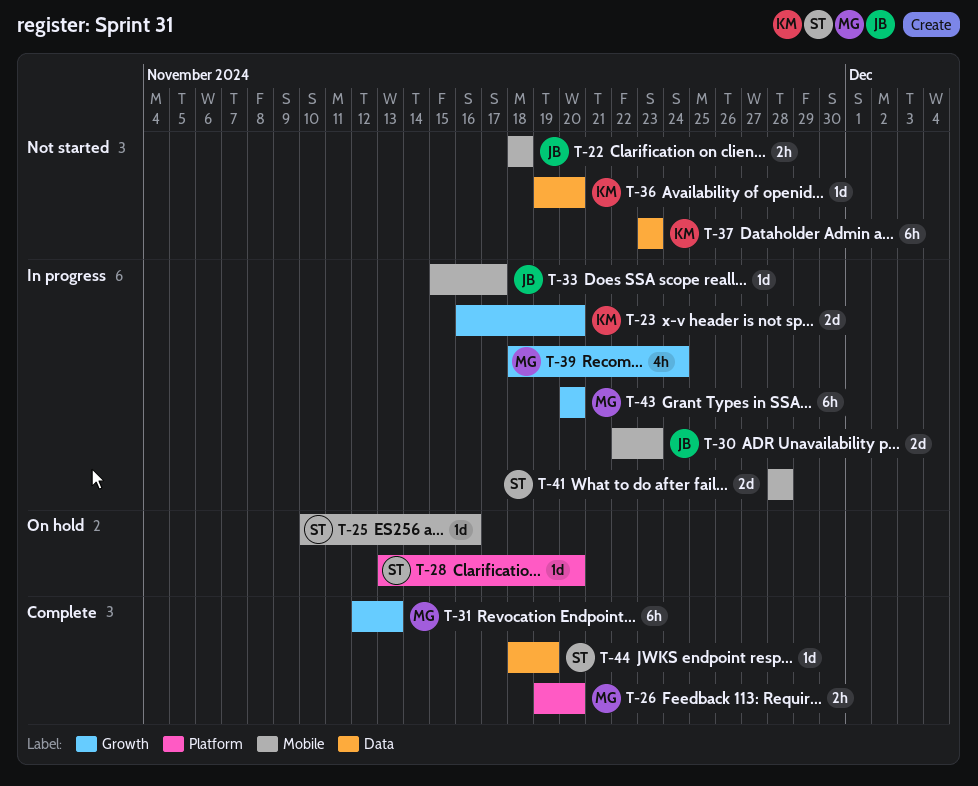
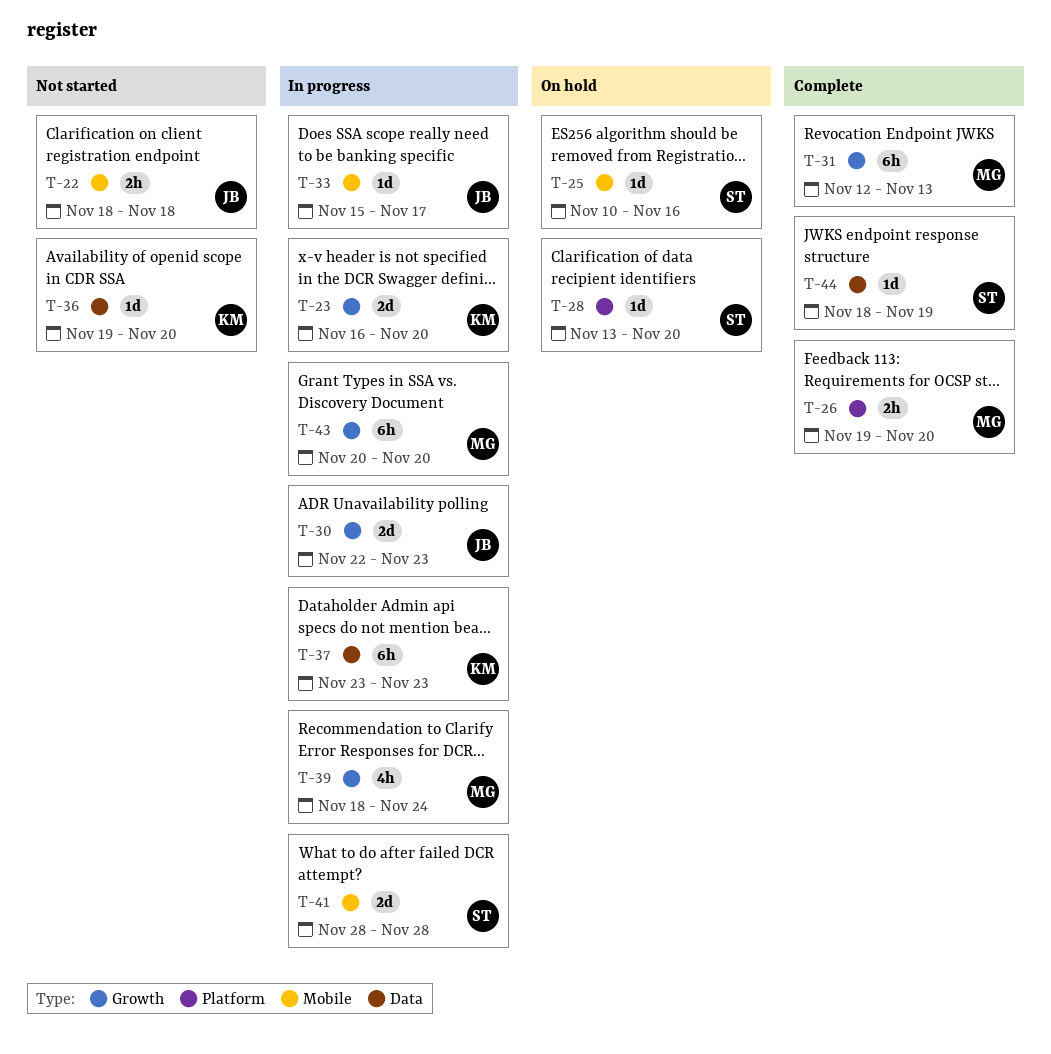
T-30, label: Mobile -> Growth
T-37, status: Not started -> In progress

